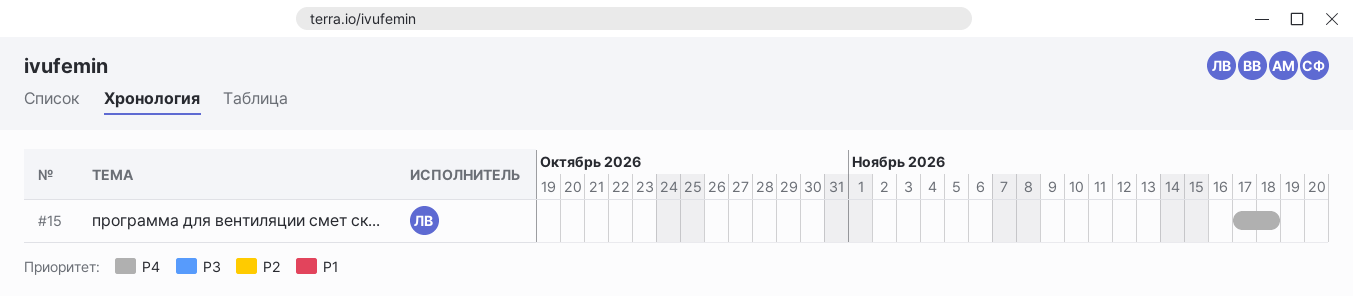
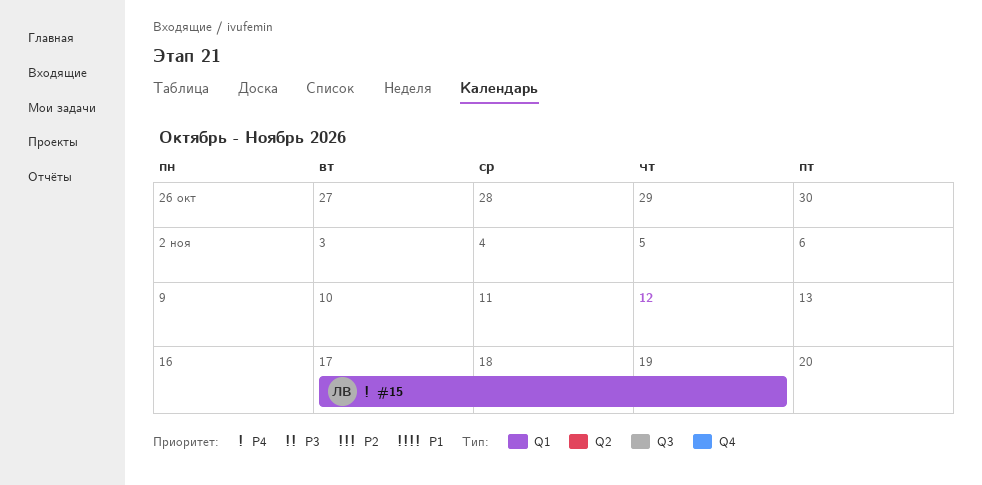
#15, due: Nov 18 -> Nov 19

